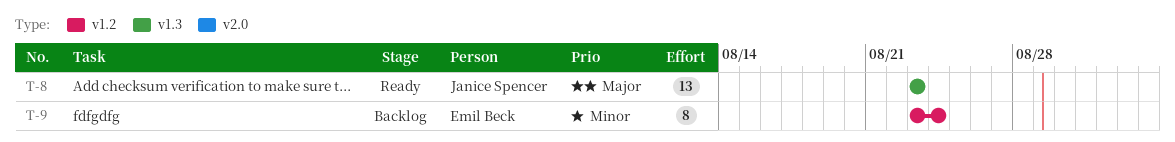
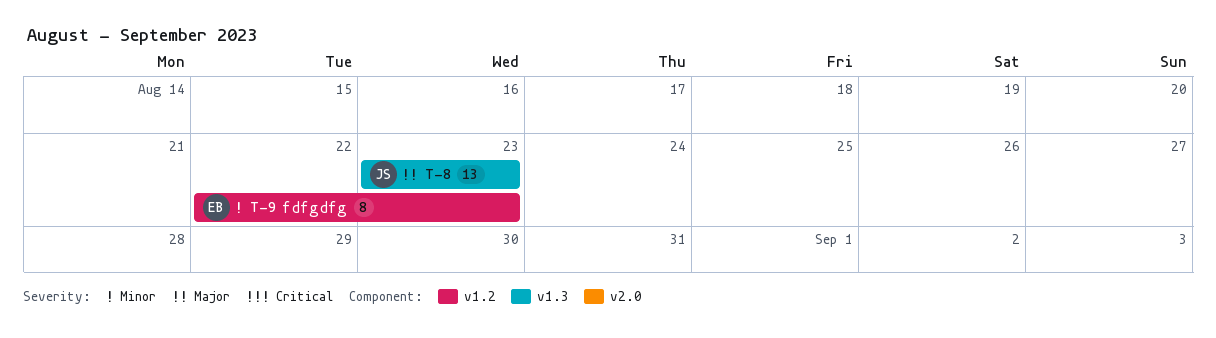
T-9, start: Aug 23 -> Aug 22
T-9, due: Aug 24 -> Aug 23

